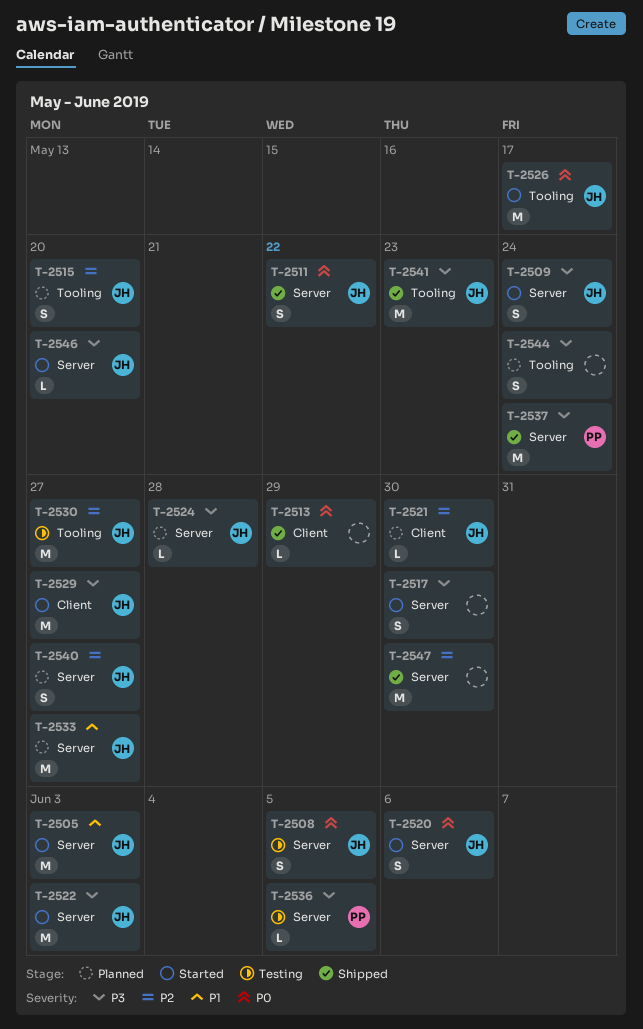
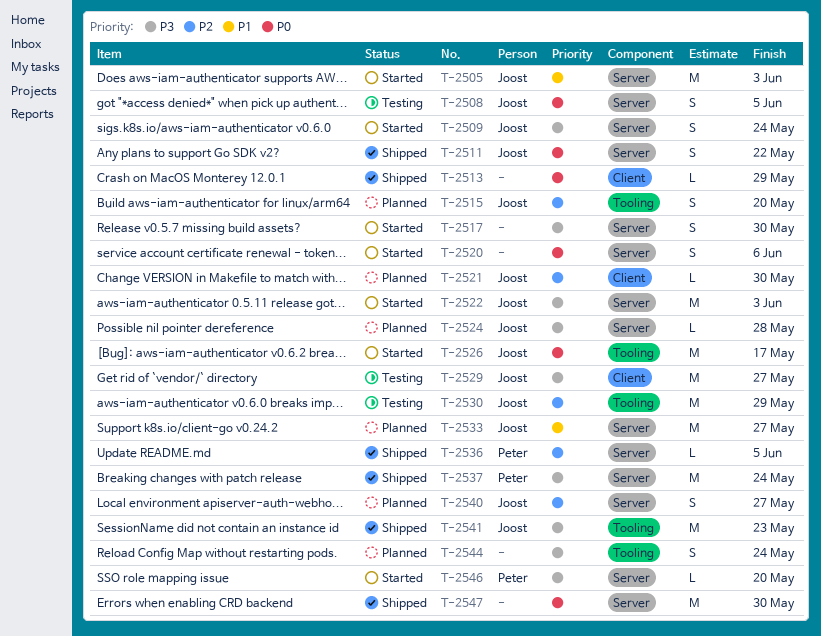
T-2520, owner: Joost -> none
T-2529, status: Started -> Testing
T-2530, due: May 27 -> May 29
T-2536, status: Testing -> Shipped
T-2536, priority: P3 -> P2
T-2546, owner: Joost -> Peter
T-2547, priority: P2 -> P0

